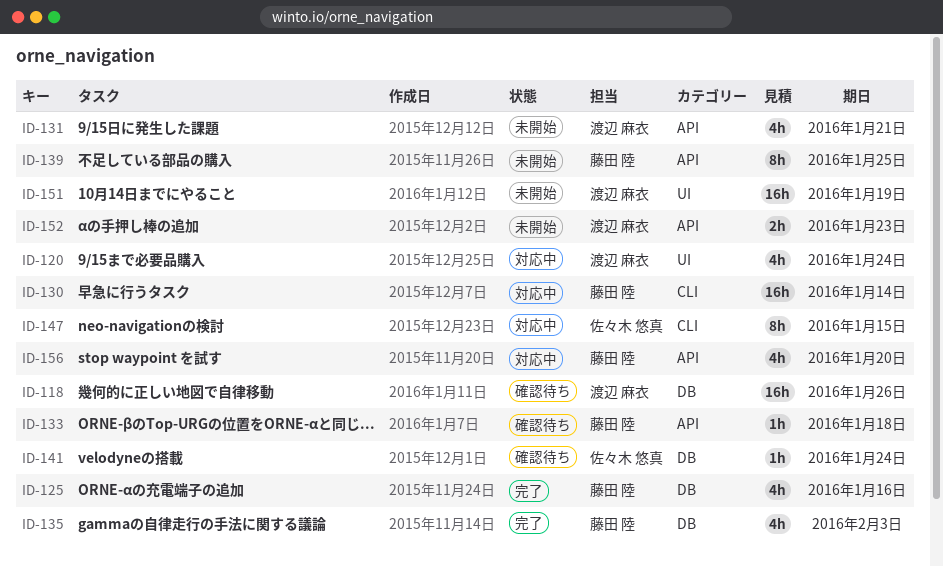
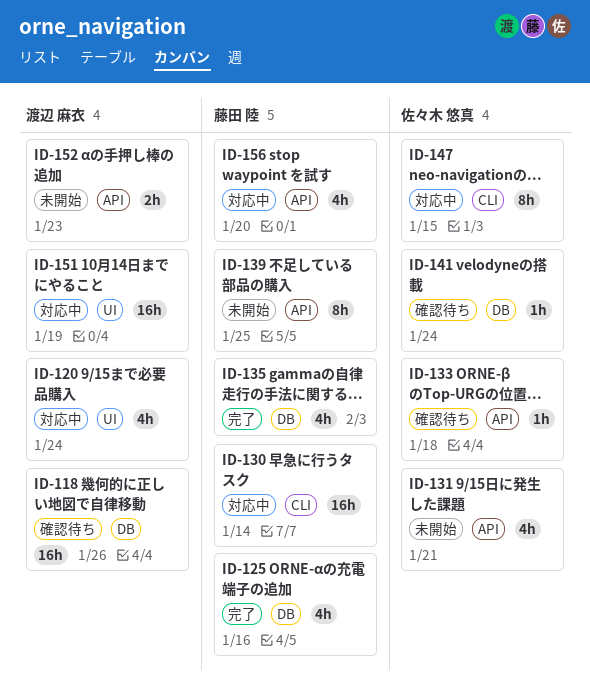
ID-131, owner: 渡辺 麻衣 -> 佐々木 悠真
ID-133, owner: 藤田 陸 -> 佐々木 悠真
ID-151, status: 未開始 -> 対応中

